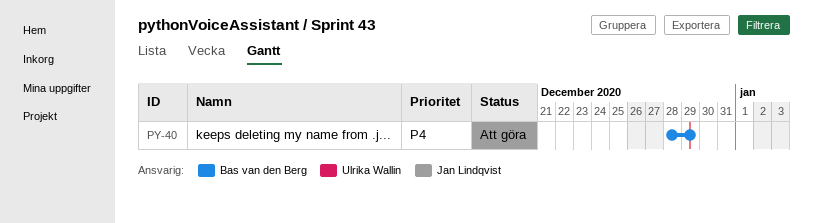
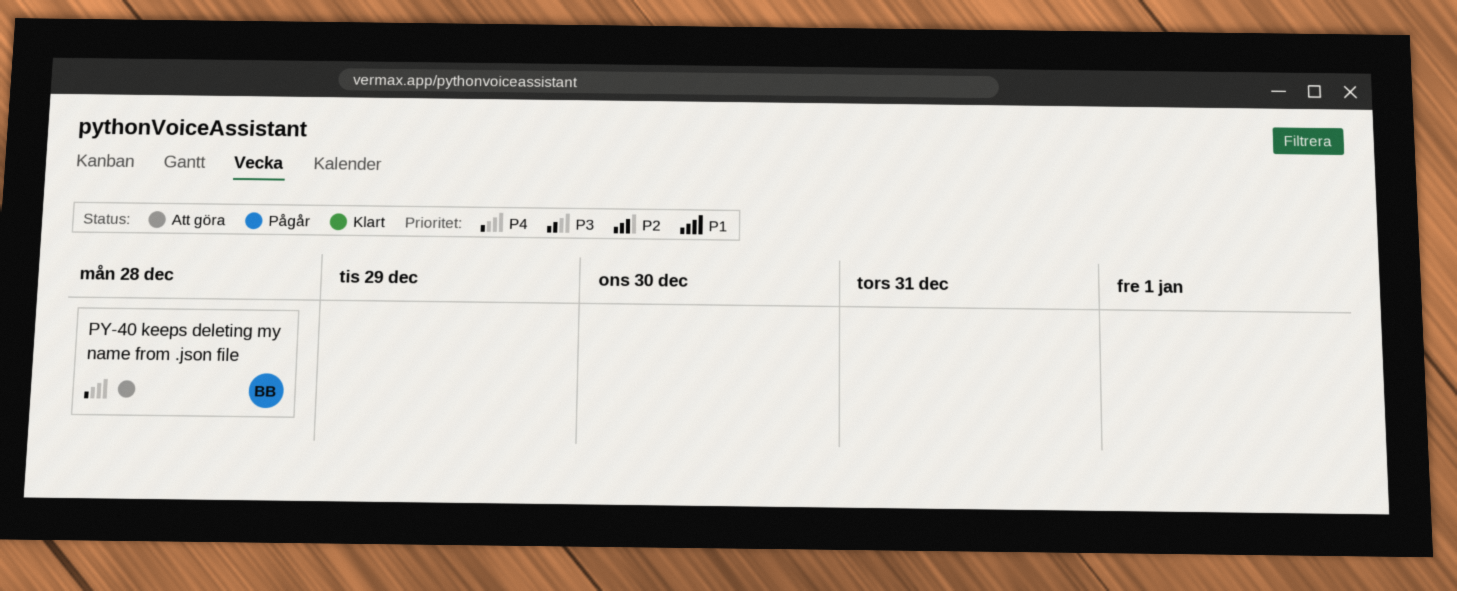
PY-40, due: Dec 29 -> Dec 28

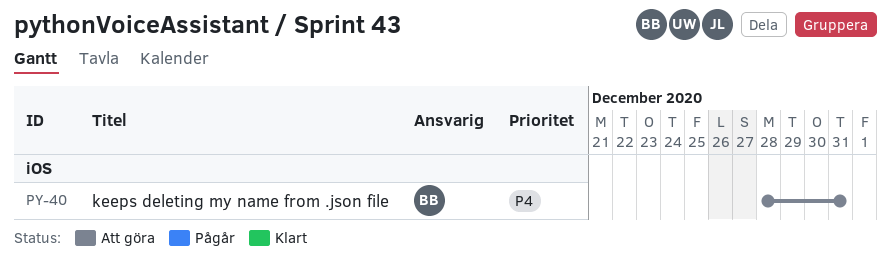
PY-40, due: Dec 28 -> Dec 31

